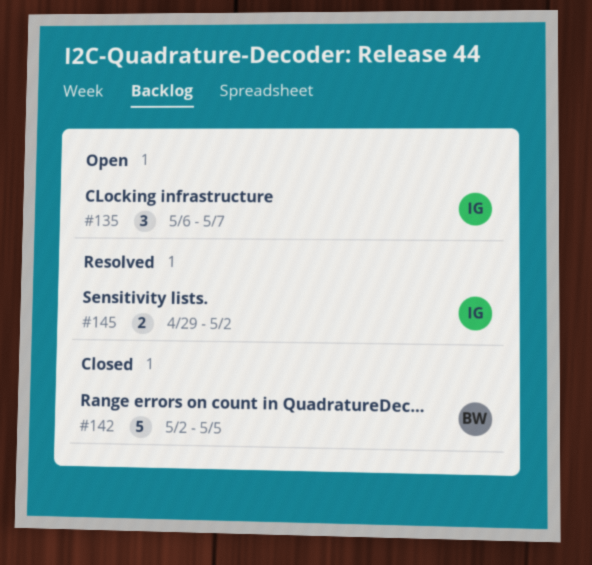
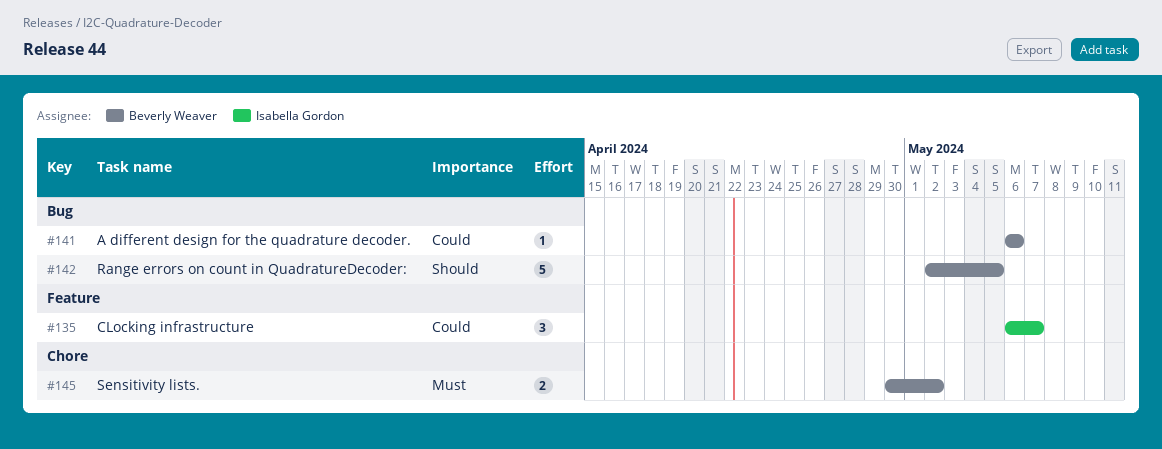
#141: none -> present
#145, owner: Isabella Gordon -> Beverly Weaver
#145, start: Apr 29 -> Apr 30

